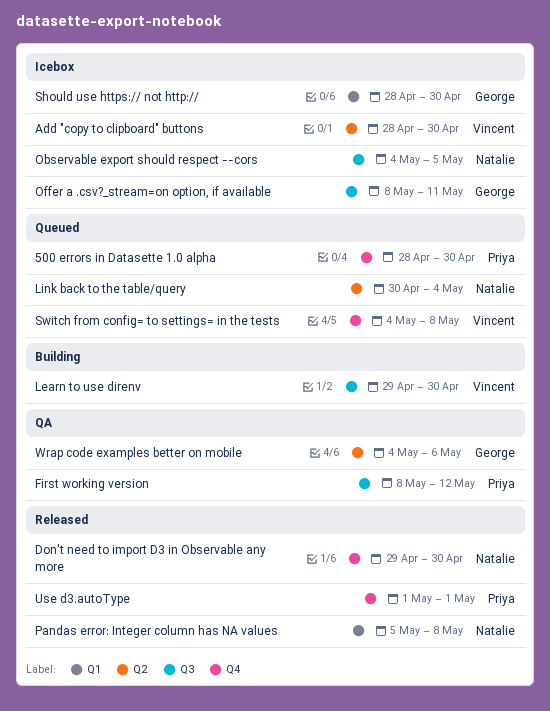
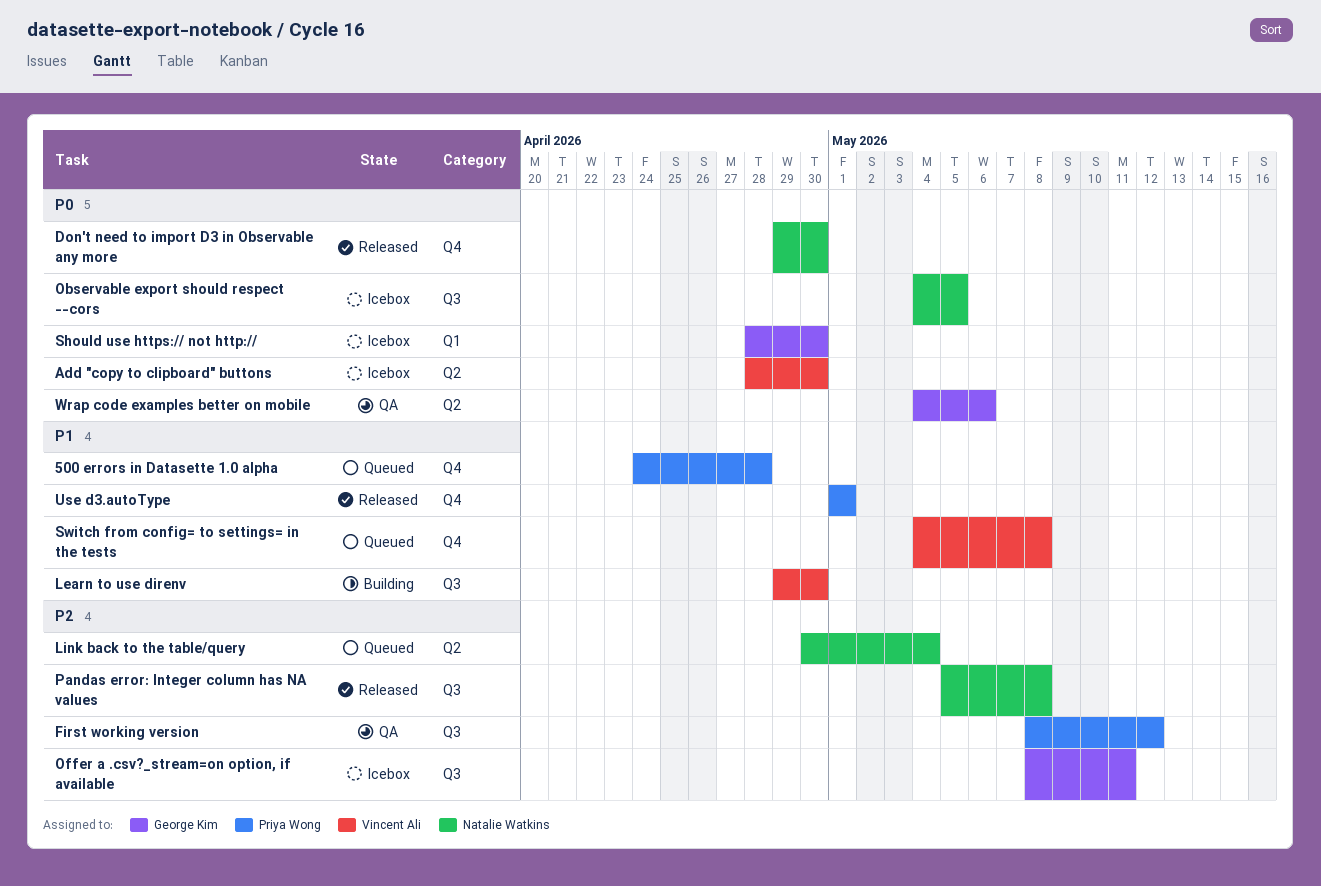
500 errors in Datasette 1.0 alpha, start: Apr 28 -> Apr 24
500 errors in Datasette 1.0 alpha, due: Apr 30 -> Apr 28
Pandas error: Integer column has NA values, label: Q1 -> Q3

